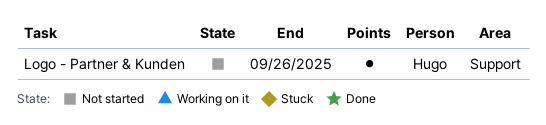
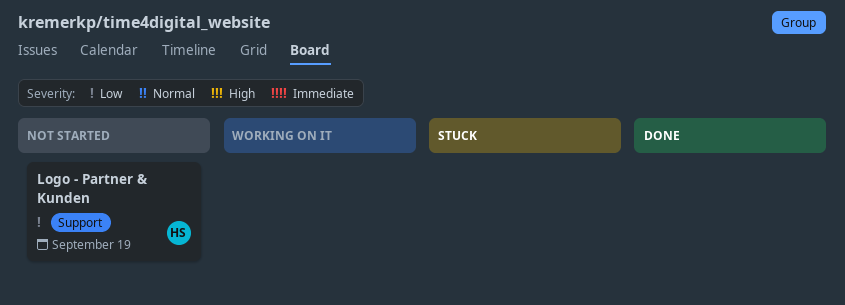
Logo - Partner & Kunden, due: Sep 26 -> Sep 19

